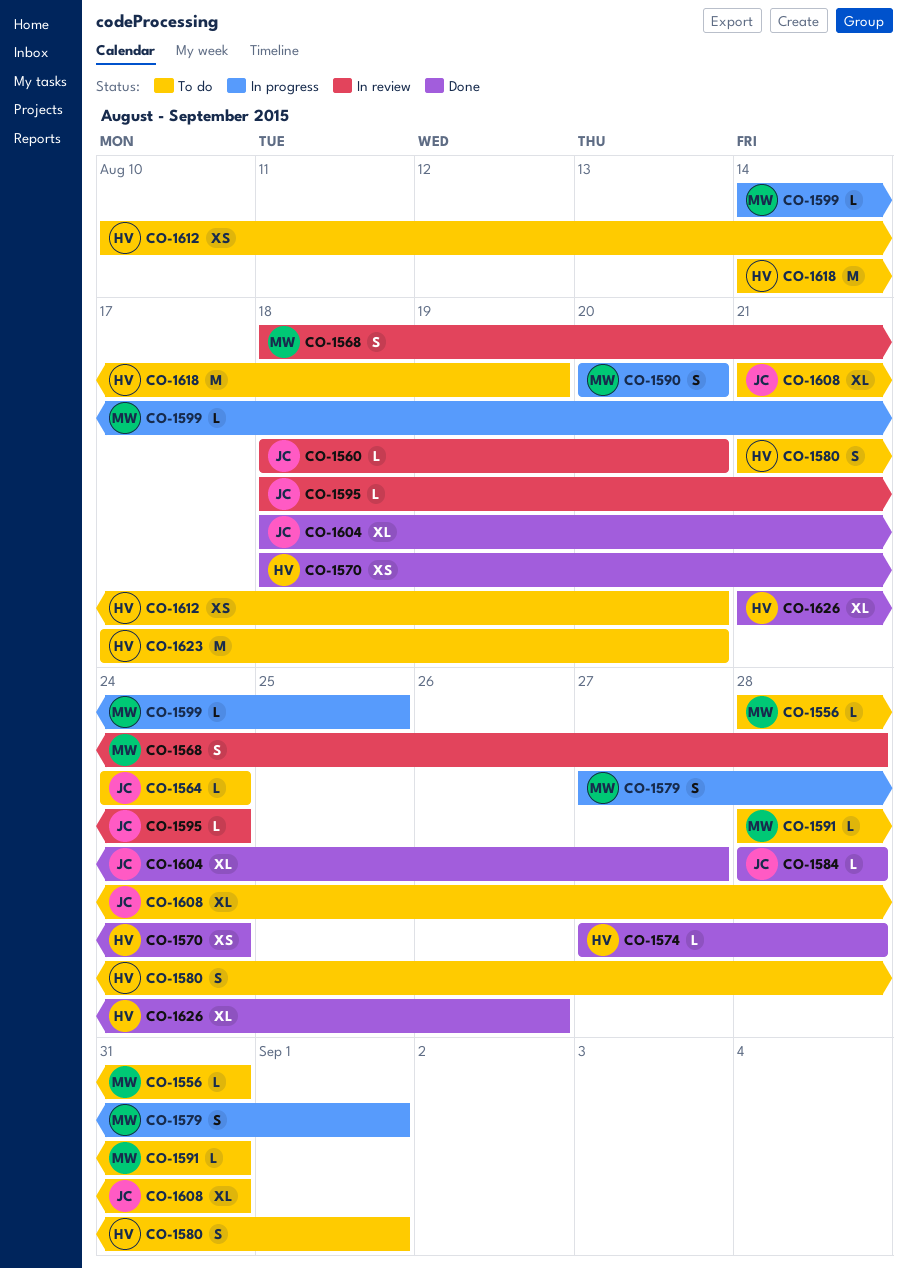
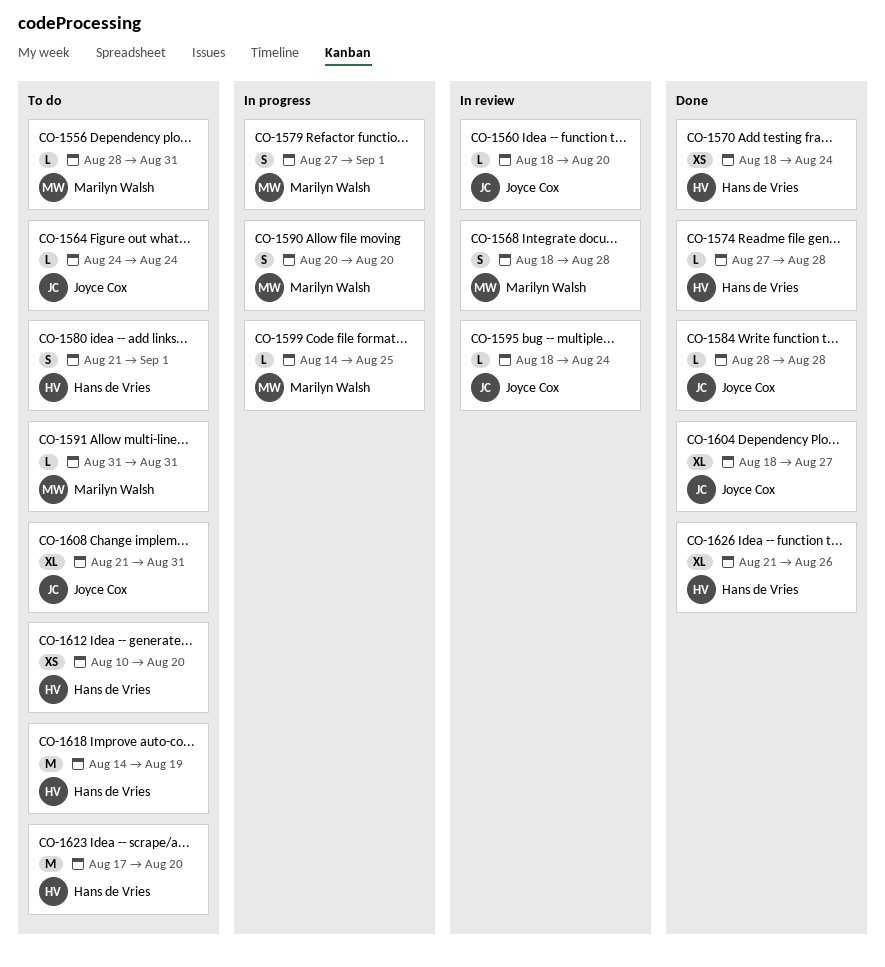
CO-1591, start: Aug 28 -> Aug 31

